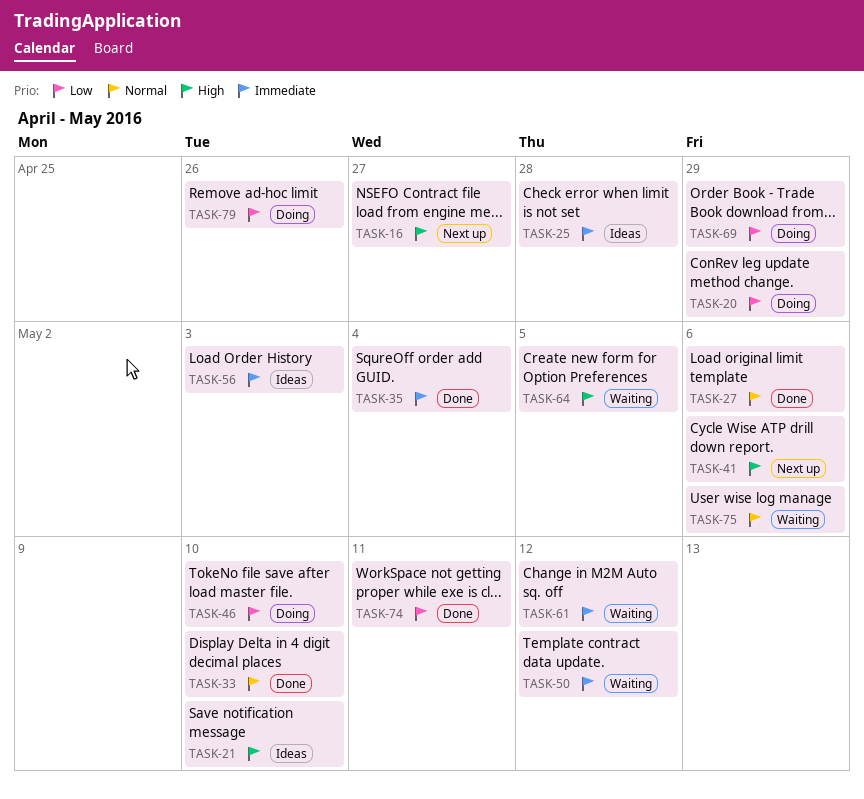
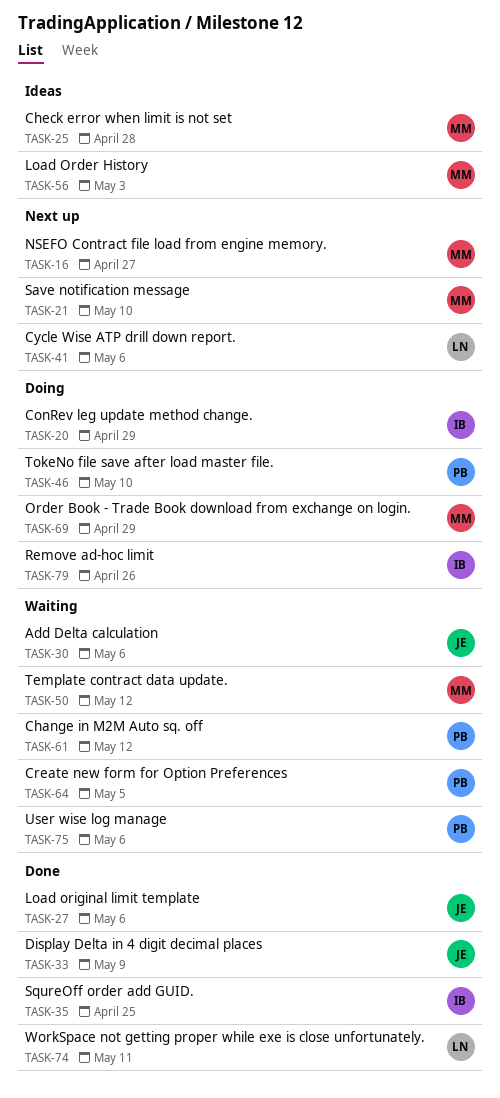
TASK-21, status: Ideas -> Next up
TASK-30: none -> present
TASK-33, due: May 10 -> May 9
TASK-35, due: May 4 -> Apr 25

